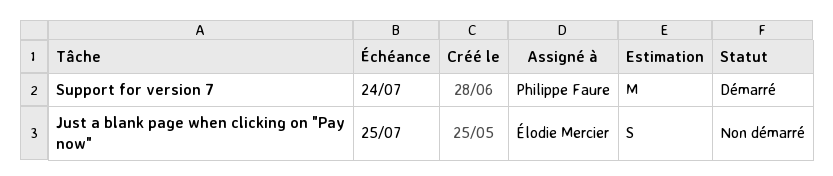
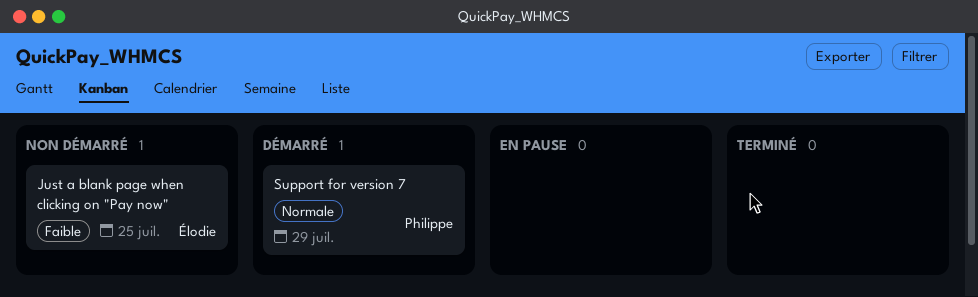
Support for version 7, due: Jul 24 -> Jul 29

